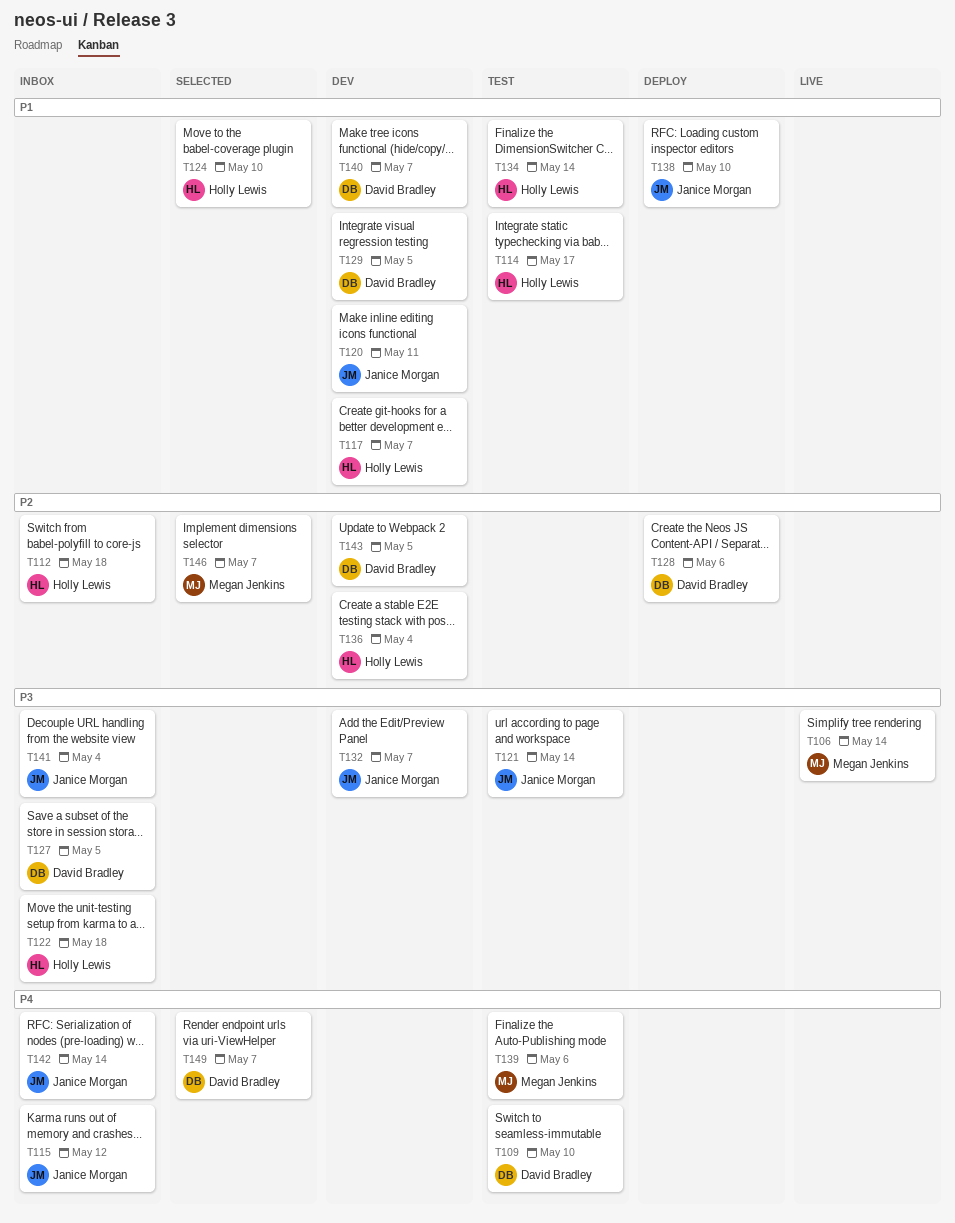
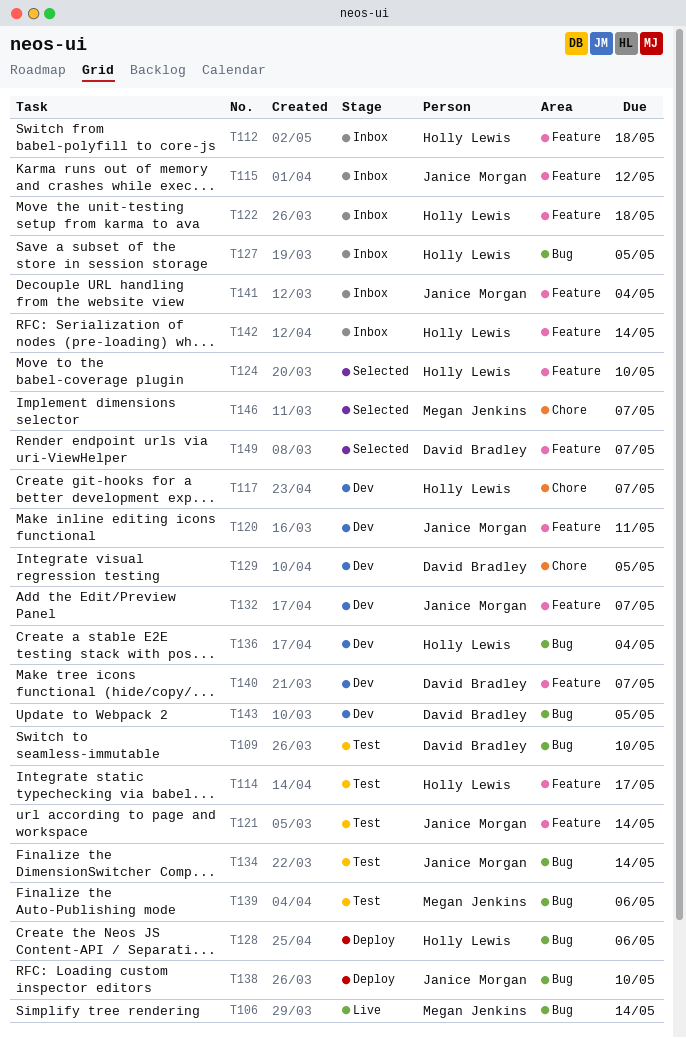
T127, owner: David Bradley -> Holly Lewis
T128, owner: David Bradley -> Holly Lewis
T134, owner: Holly Lewis -> Janice Morgan
T142, owner: Janice Morgan -> Holly Lewis

